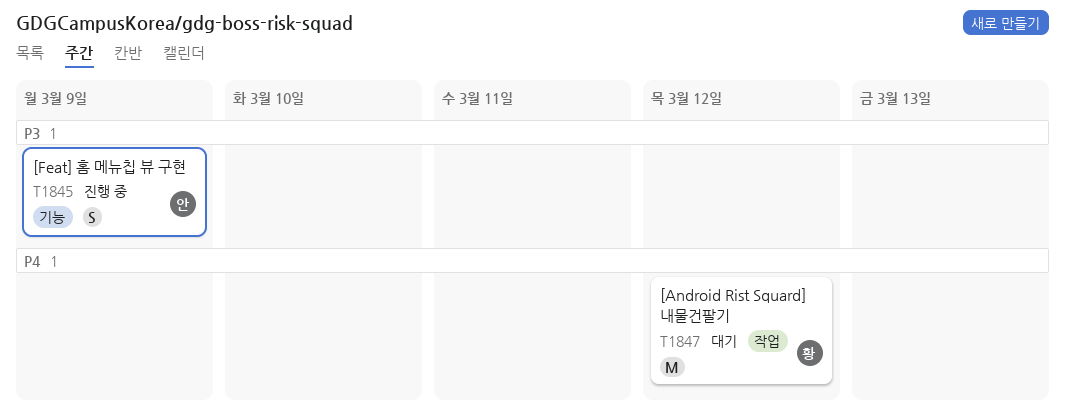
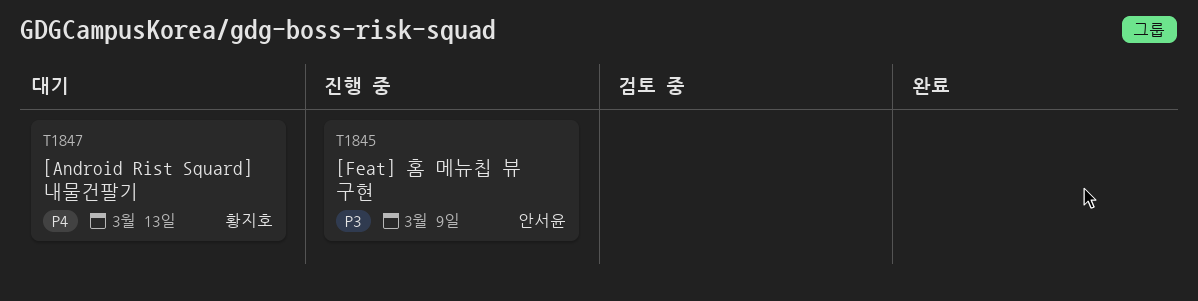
T1847, due: Mar 12 -> Mar 13

